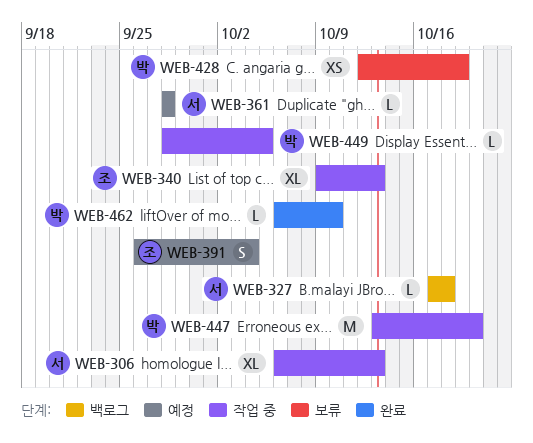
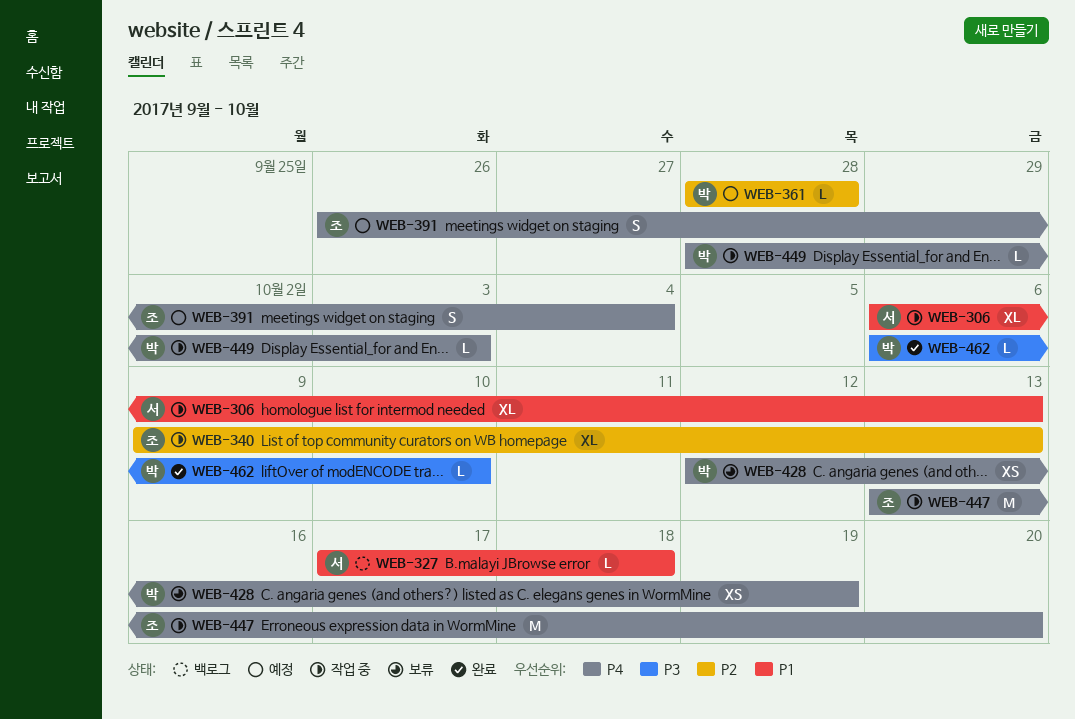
WEB-361, owner: 서 -> 박
WEB-447, owner: 박 -> 조
WEB-449, due: Oct 5 -> Oct 3

